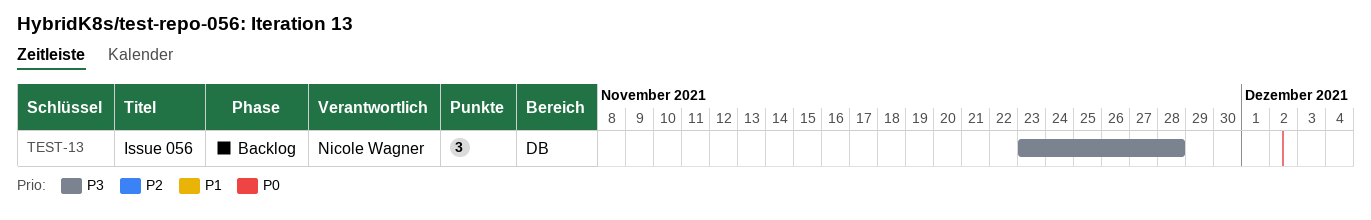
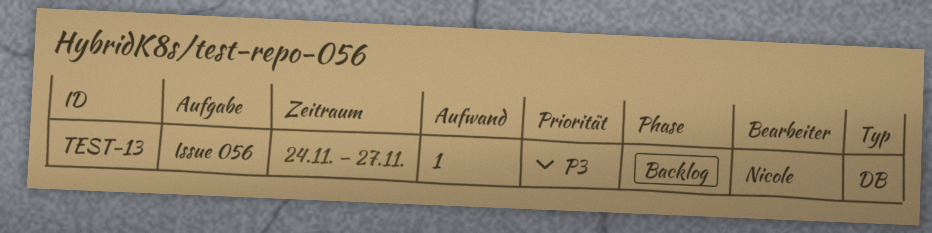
TEST-13, estimate: 3 -> 1
TEST-13, start: Nov 23 -> Nov 24
TEST-13, due: Nov 28 -> Nov 27

